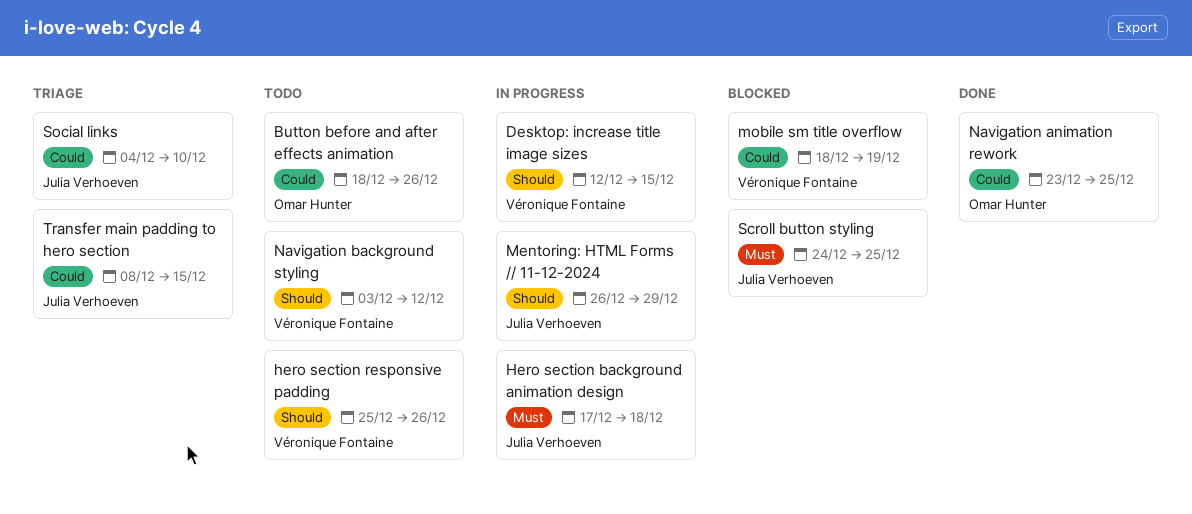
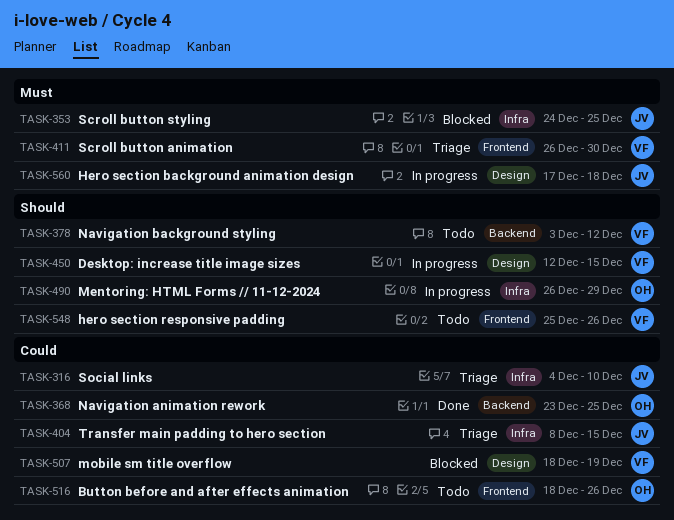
Mentoring: HTML Forms // 11-12-2024, owner: Julia Verhoeven -> Omar Hunter
Scroll button animation: none -> present

